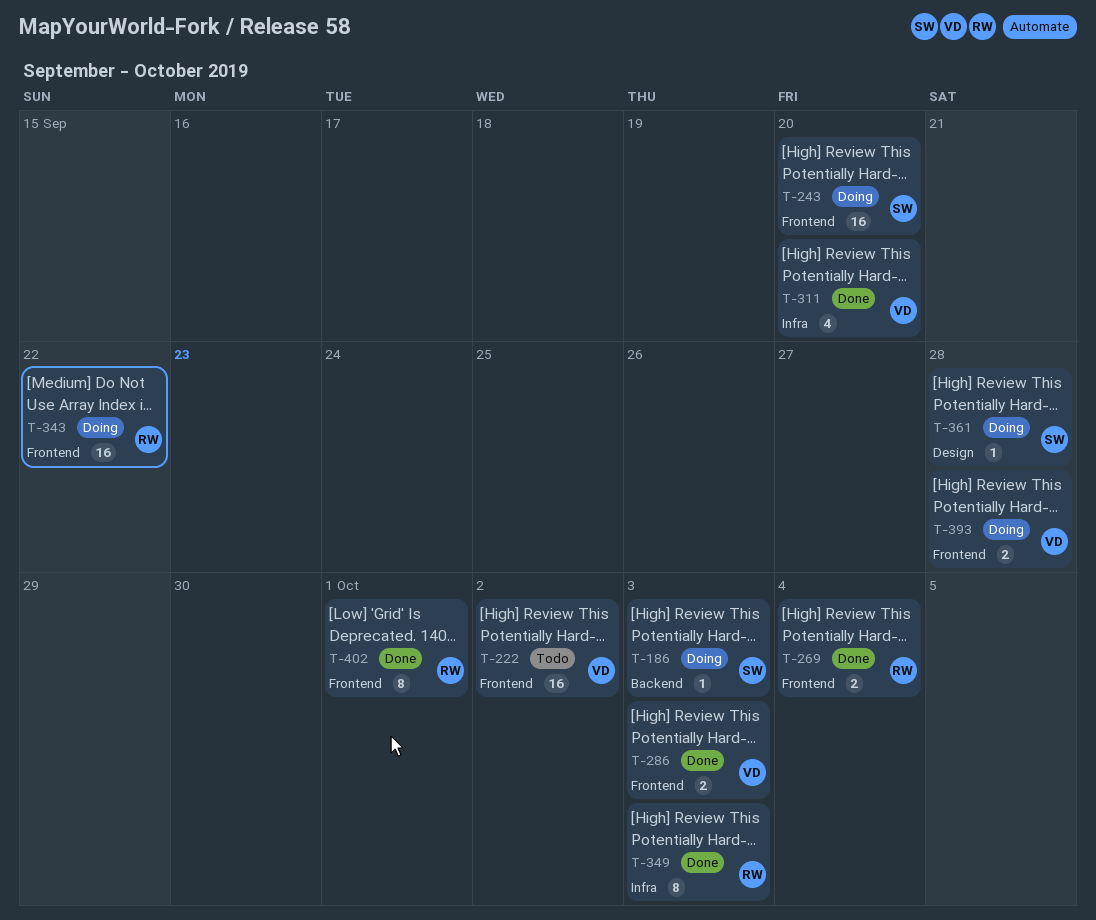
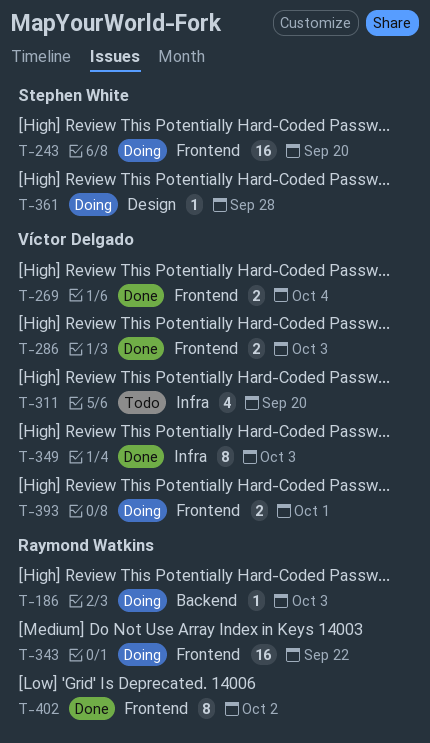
T-186, owner: Stephen White -> Raymond Watkins
T-222: present -> none
T-269, owner: Raymond Watkins -> Víctor Delgado
T-311, status: Done -> Todo
T-349, owner: Raymond Watkins -> Víctor Delgado
T-393, due: Sep 28 -> Oct 1
T-402, due: Oct 1 -> Oct 2

